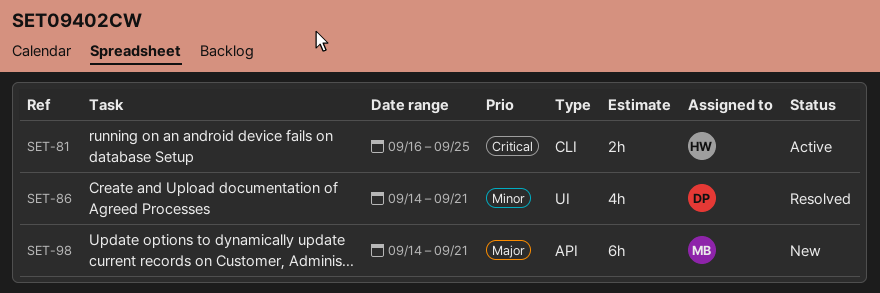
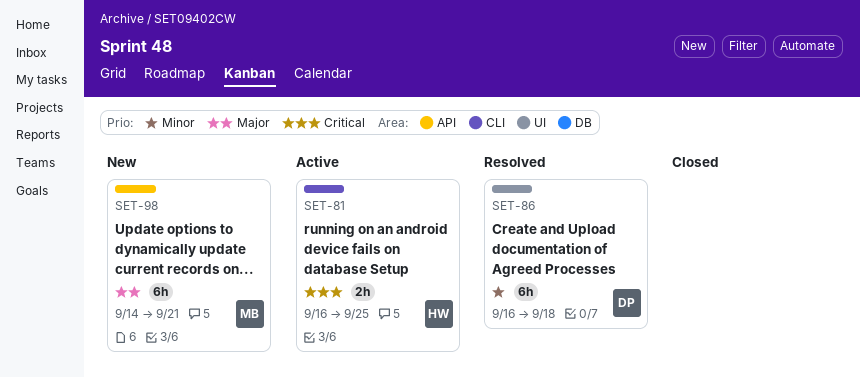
SET-86, estimate: 4h -> 6h
SET-86, start: Sep 14 -> Sep 16
SET-86, due: Sep 21 -> Sep 18

